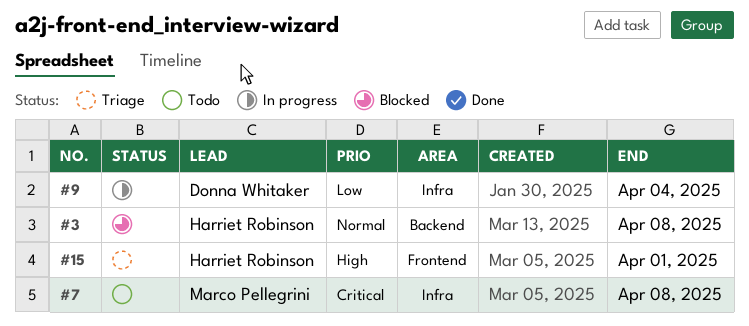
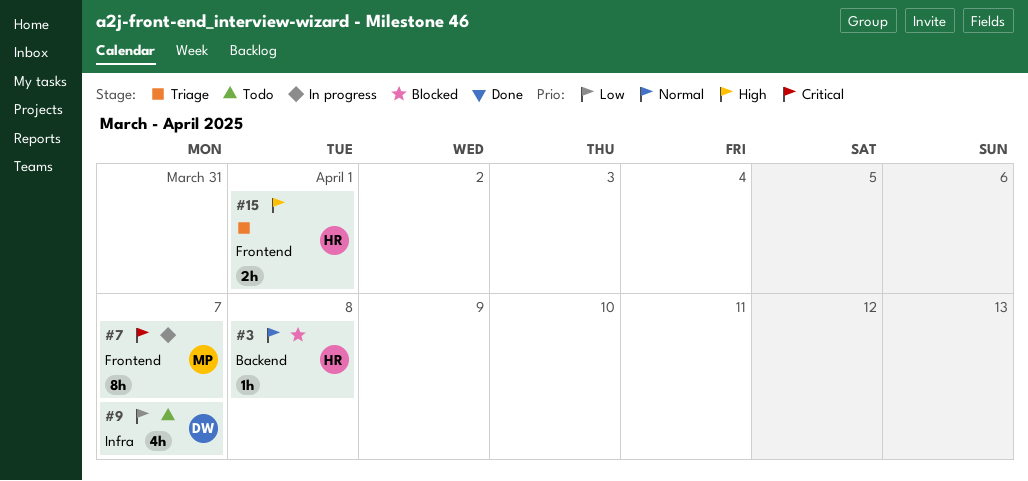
#7, status: Todo -> In progress
#7, label: Infra -> Frontend
#7, due: Apr 8 -> Apr 7
#9, status: In progress -> Todo
#9, due: Apr 4 -> Apr 7

